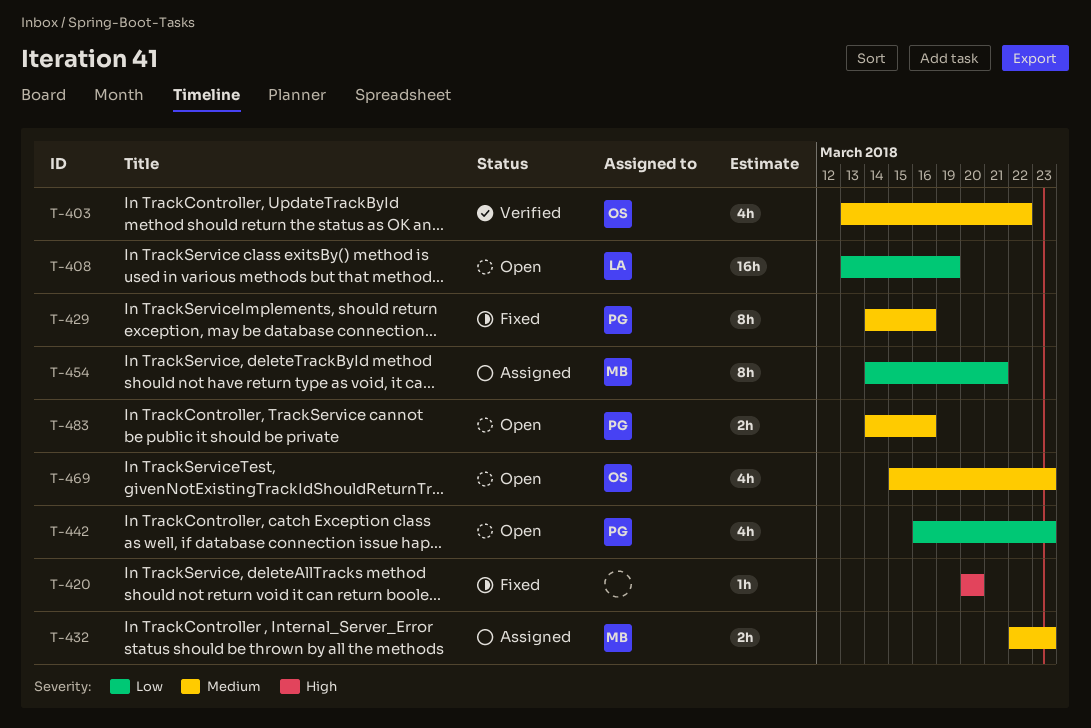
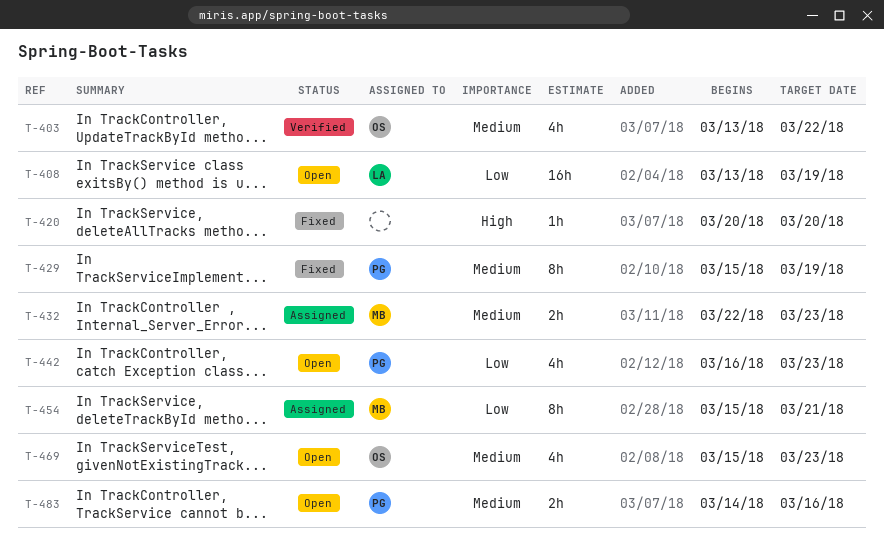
T-429, start: Mar 14 -> Mar 15
T-429, due: Mar 16 -> Mar 19
T-454, start: Mar 14 -> Mar 15

